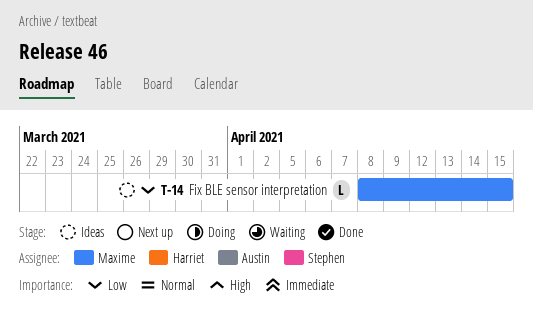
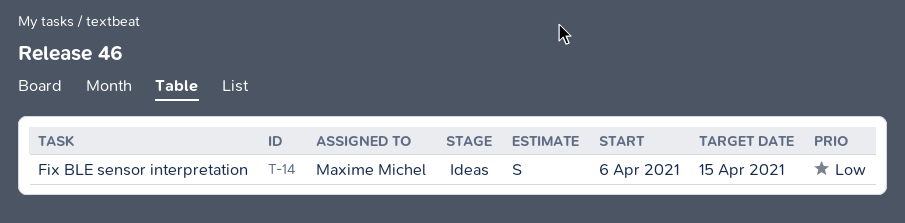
T-14, estimate: L -> S
T-14, start: Apr 8 -> Apr 6

